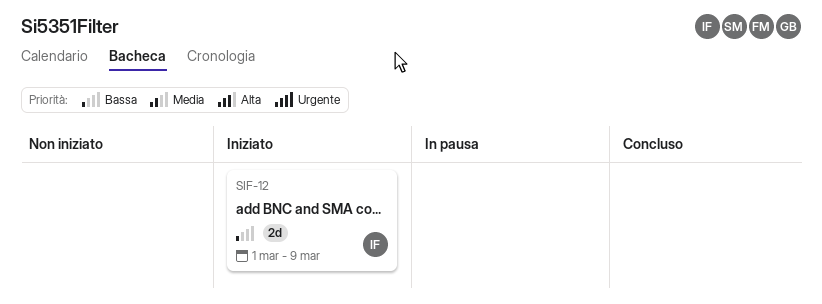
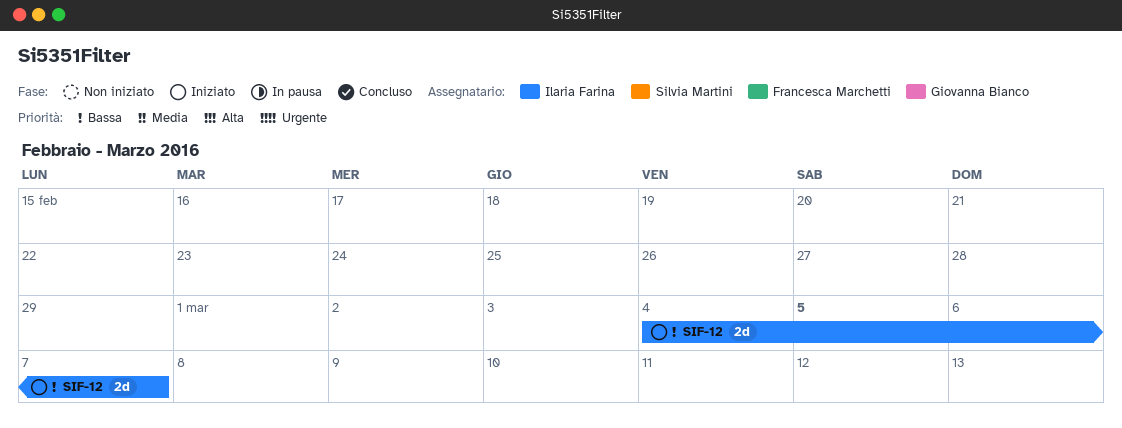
SIF-12, start: Mar 1 -> Mar 4
SIF-12, due: Mar 9 -> Mar 7

